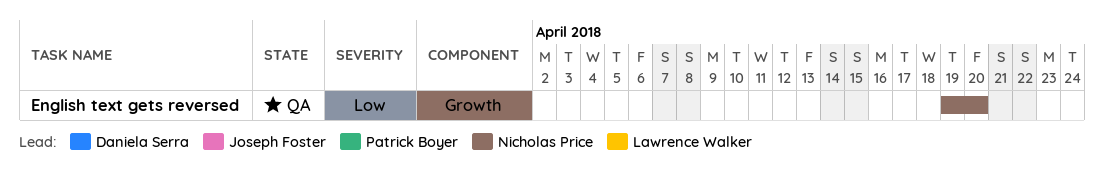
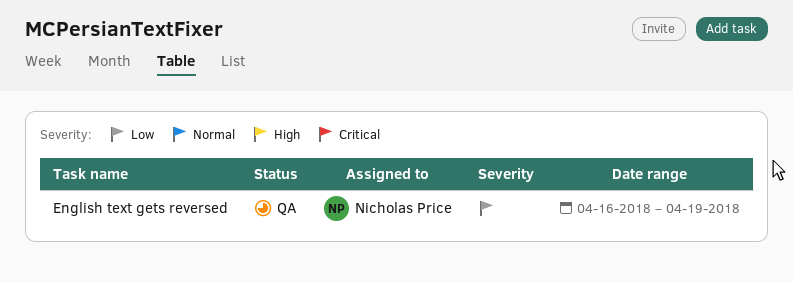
English text gets reversed, start: Apr 19 -> Apr 16
English text gets reversed, due: Apr 20 -> Apr 19

